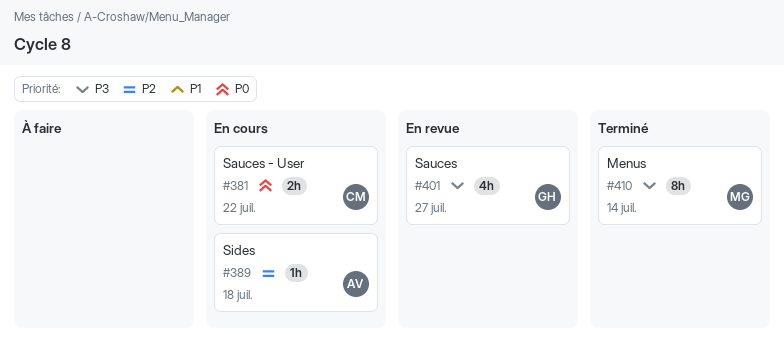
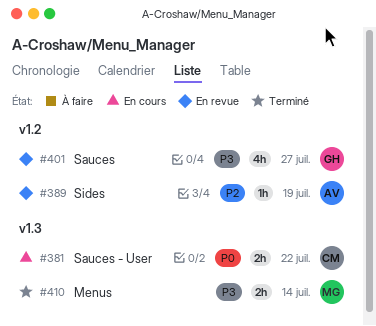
#389, status: En cours -> En revue
#389, due: Jul 18 -> Jul 19
#410, estimate: 8h -> 2h

